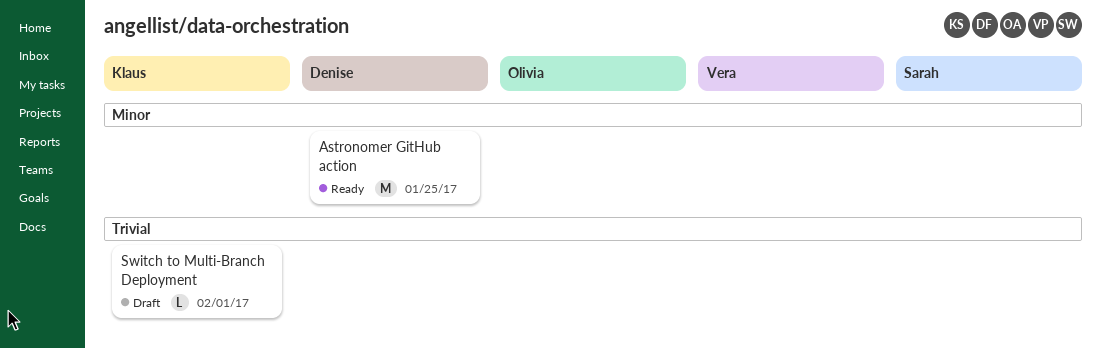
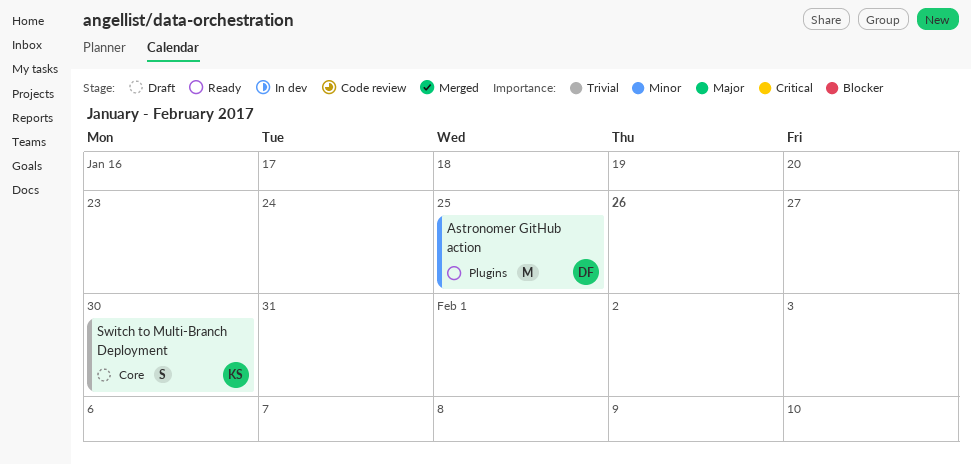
Switch to Multi-Branch Deployment, estimate: L -> S
Switch to Multi-Branch Deployment, due: Feb 1 -> Jan 30

